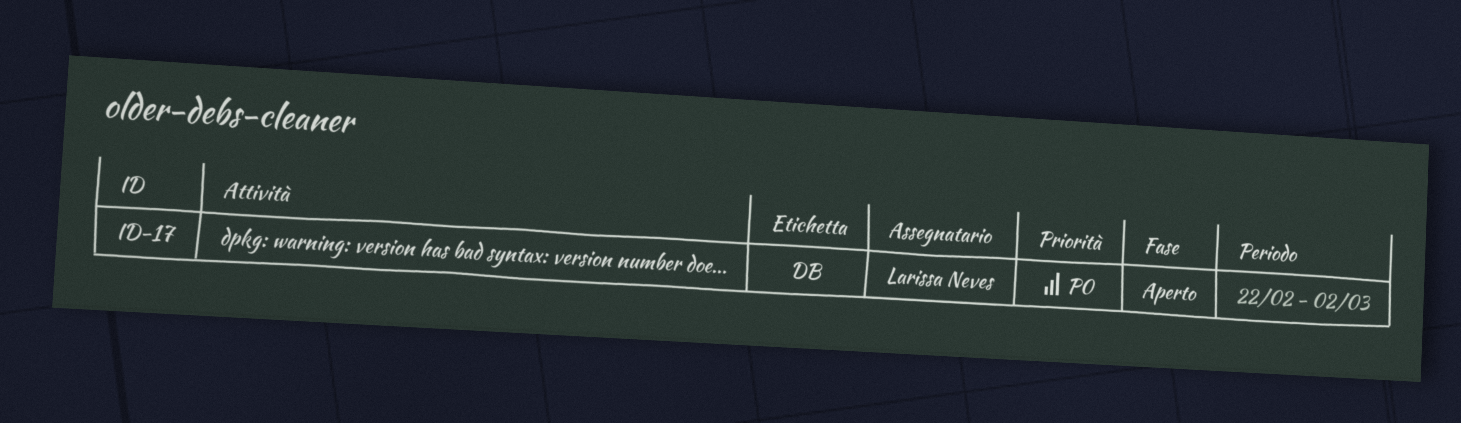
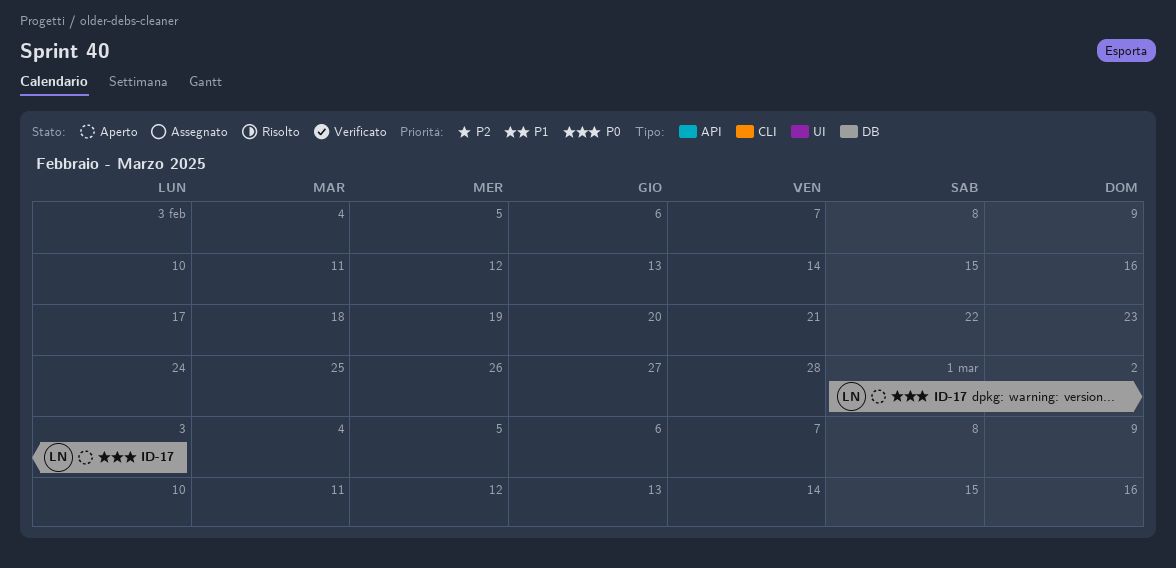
ID-17, start: Feb 22 -> Mar 1
ID-17, due: Mar 2 -> Mar 3

